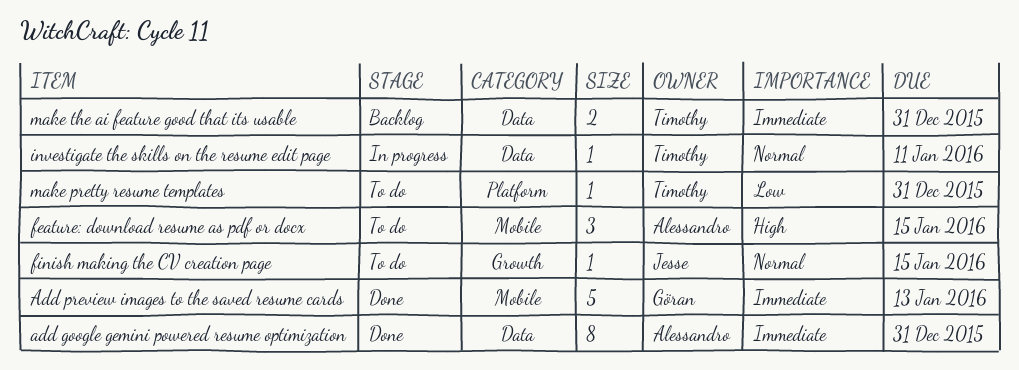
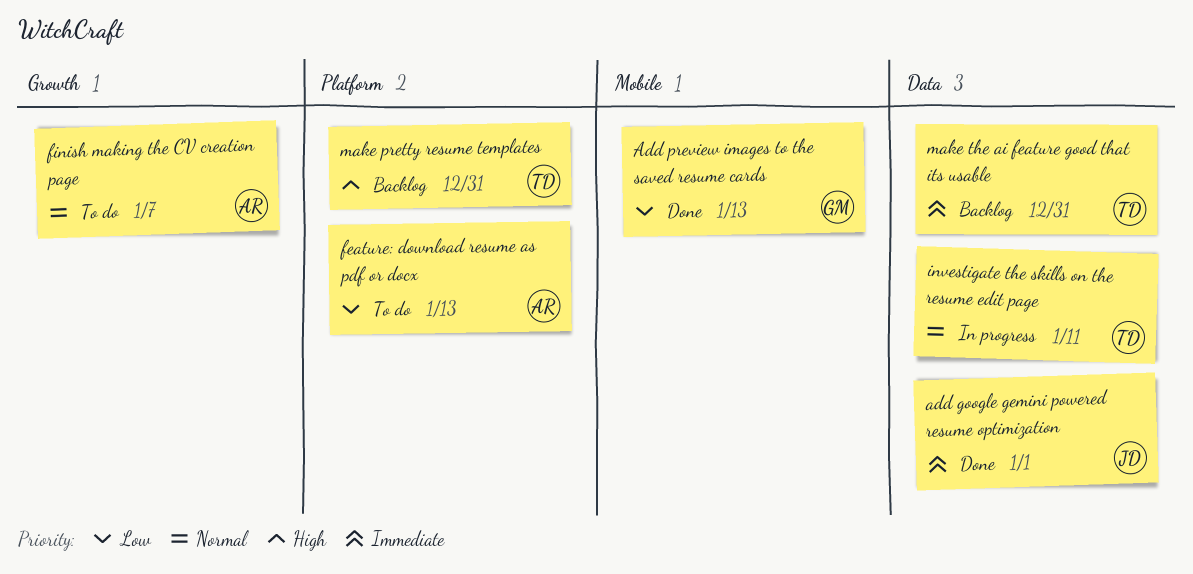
add google gemini powered resume optimization, owner: Alessandro -> Jesse
add google gemini powered resume optimization, due: Dec 31 -> Jan 1
Add preview images to the saved resume cards, priority: Immediate -> Low
feature: download resume as pdf or docx, priority: High -> Low
feature: download resume as pdf or docx, label: Mobile -> Platform
feature: download resume as pdf or docx, due: Jan 15 -> Jan 13
finish making the CV creation page, owner: Jesse -> Alessandro
finish making the CV creation page, due: Jan 15 -> Jan 7
make pretty resume templates, status: To do -> Backlog
make pretty resume templates, priority: Low -> High

